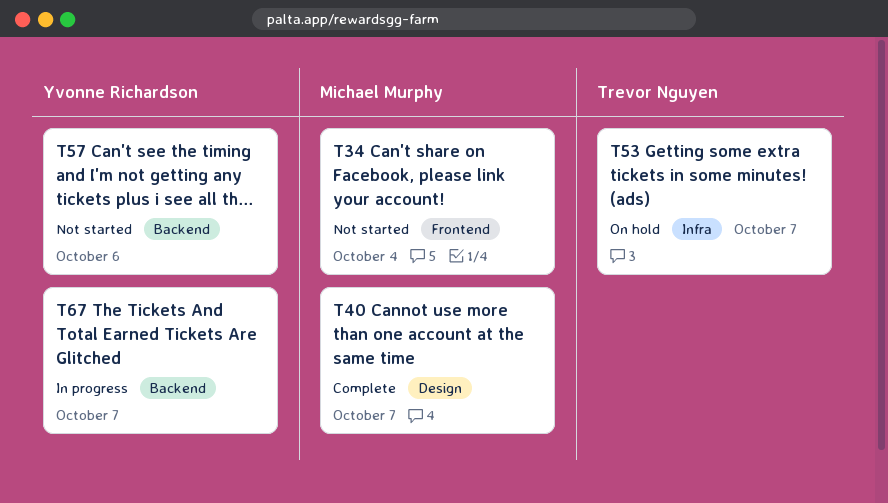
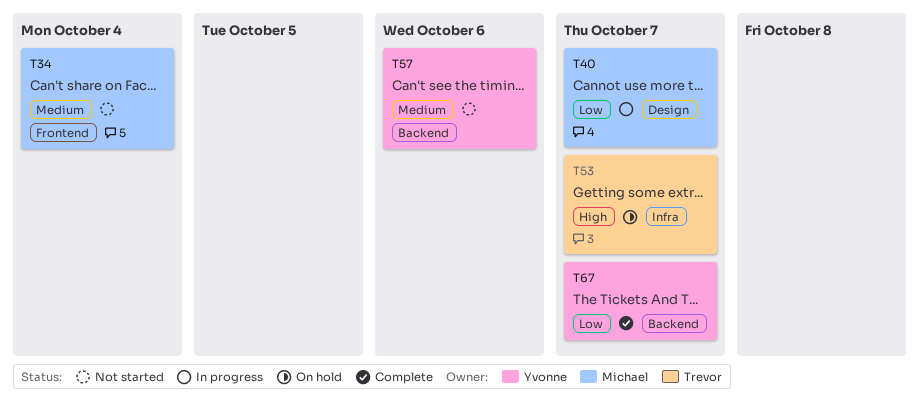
T40, status: Complete -> In progress
T67, status: In progress -> Complete

